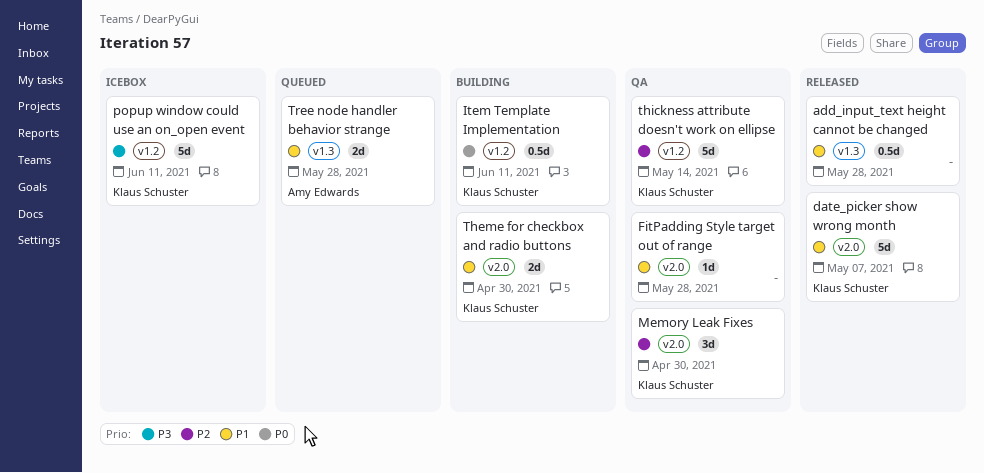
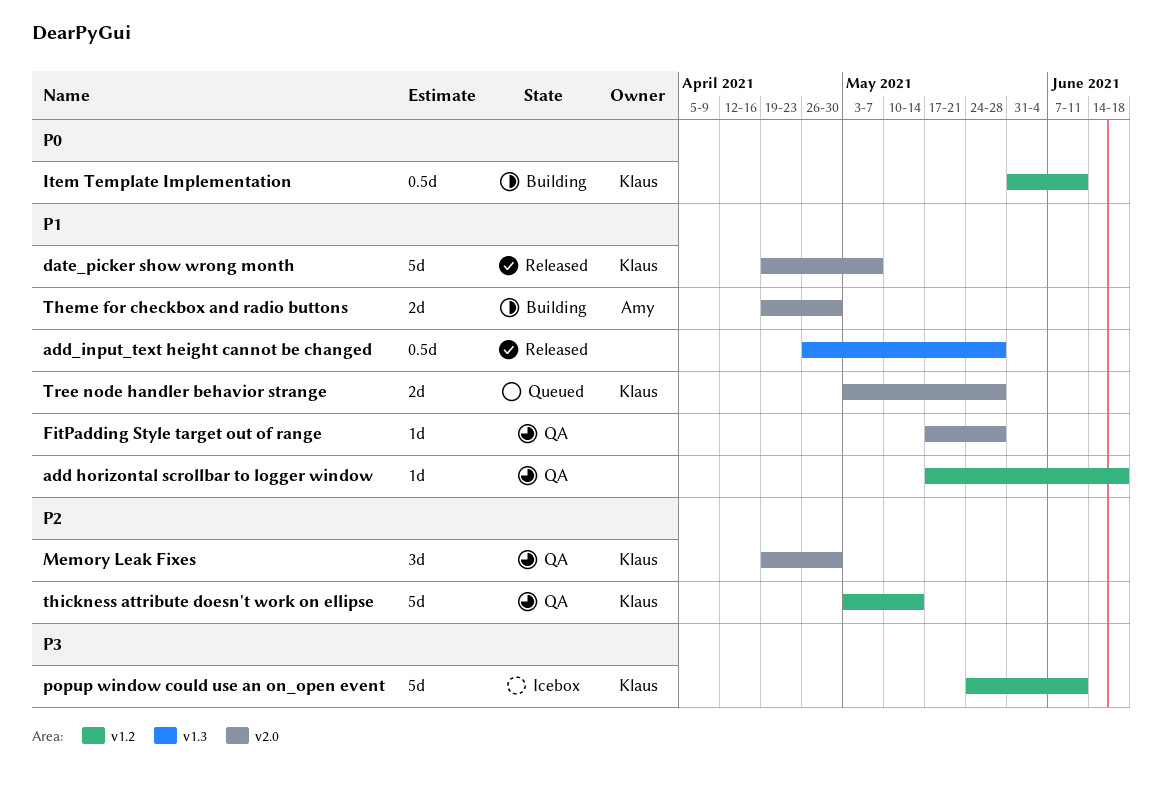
add horizontal scrollbar to logger window: none -> present
Theme for checkbox and radio buttons, owner: Klaus Schuster -> Amy Edwards
Tree node handler behavior strange, owner: Amy Edwards -> Klaus Schuster
Tree node handler behavior strange, label: v1.3 -> v2.0

